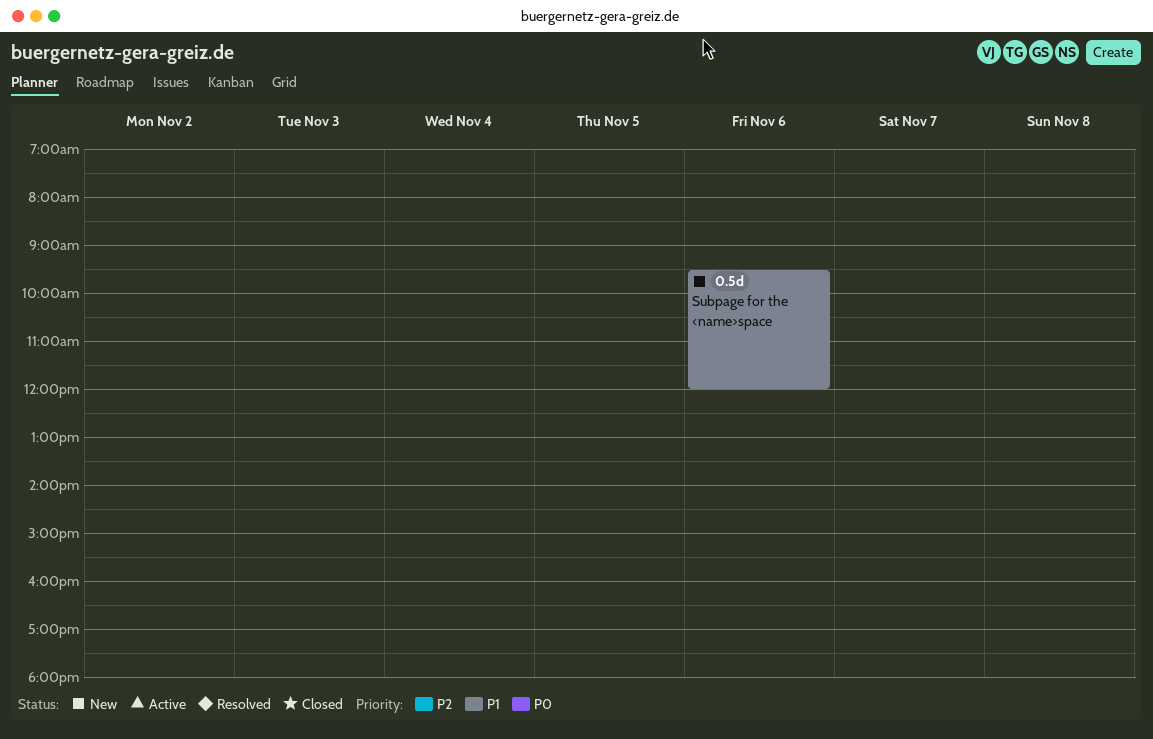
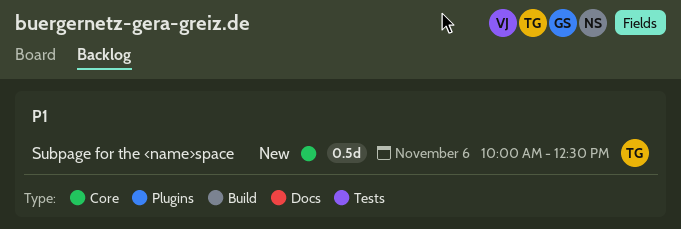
Subpage for the <name>space, begins: 09:30 -> 10:00
Subpage for the <name>space, ends: 12:00 -> 12:30

